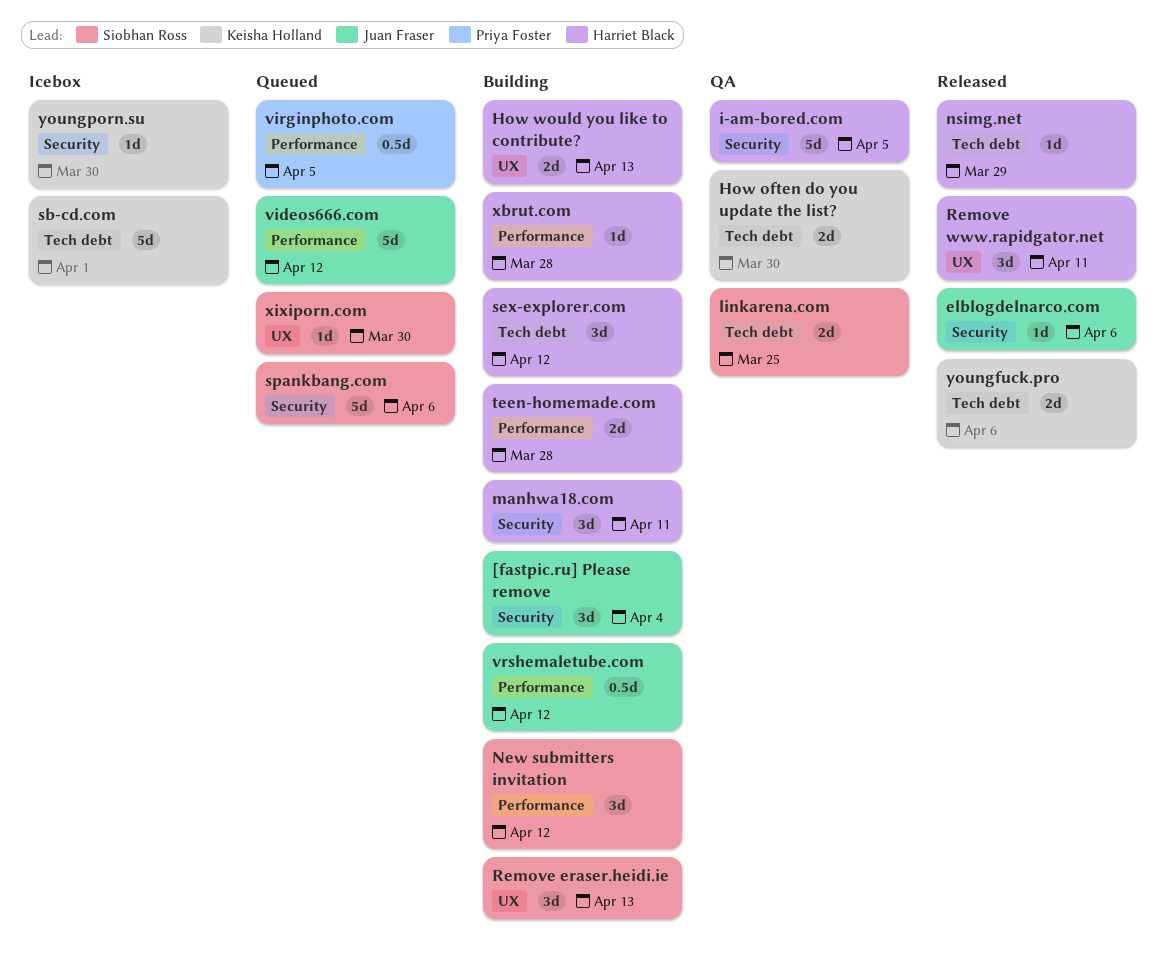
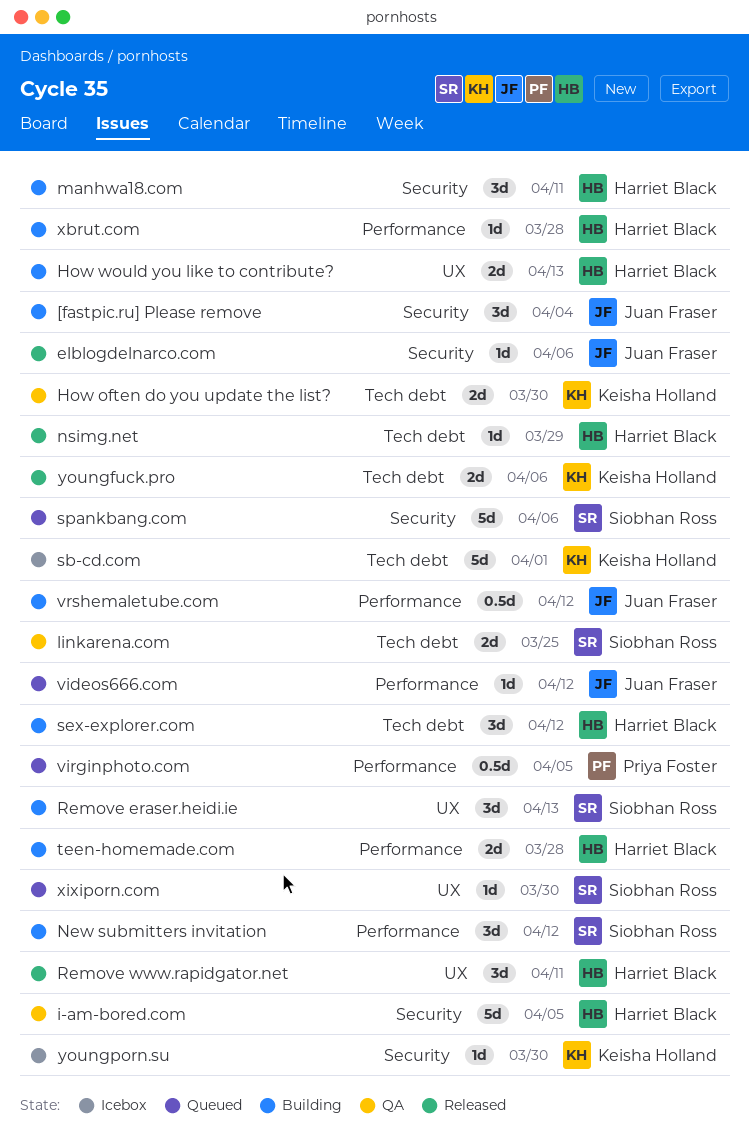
videos666.com, estimate: 5d -> 1d

